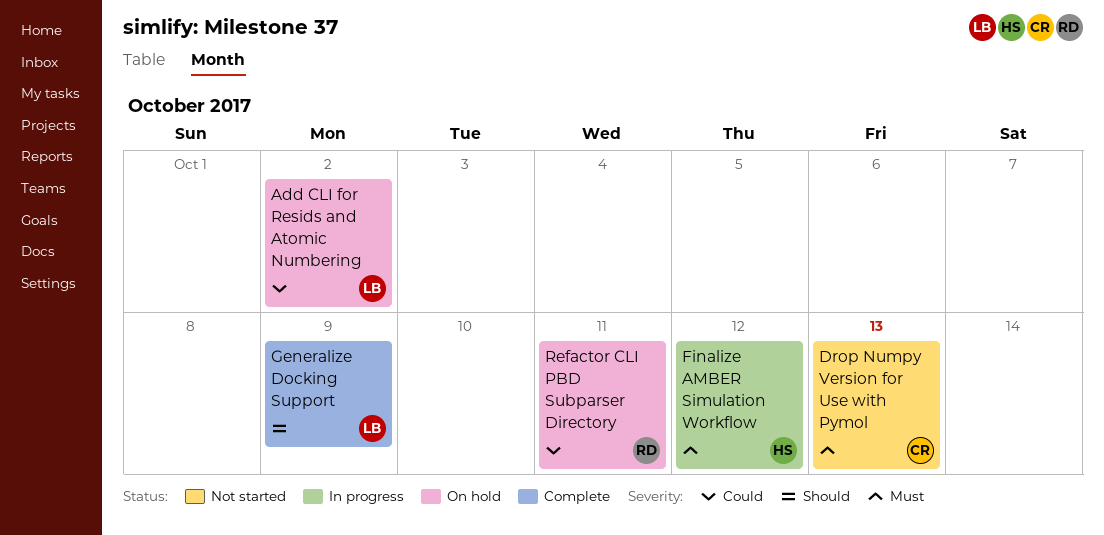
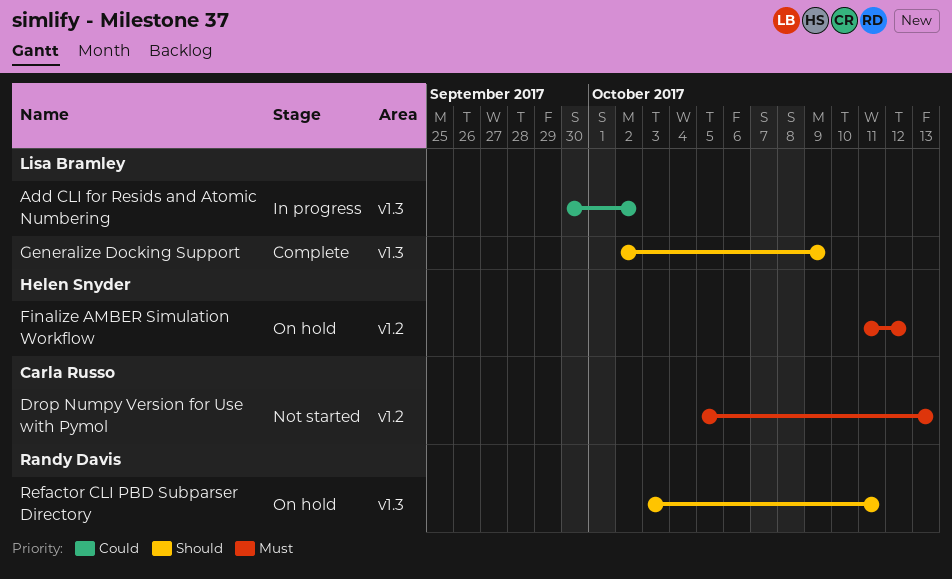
Add CLI for Resids and Atomic Numbering, status: On hold -> In progress
Finalize AMBER Simulation Workflow, status: In progress -> On hold
Refactor CLI PBD Subparser Directory, priority: Could -> Should

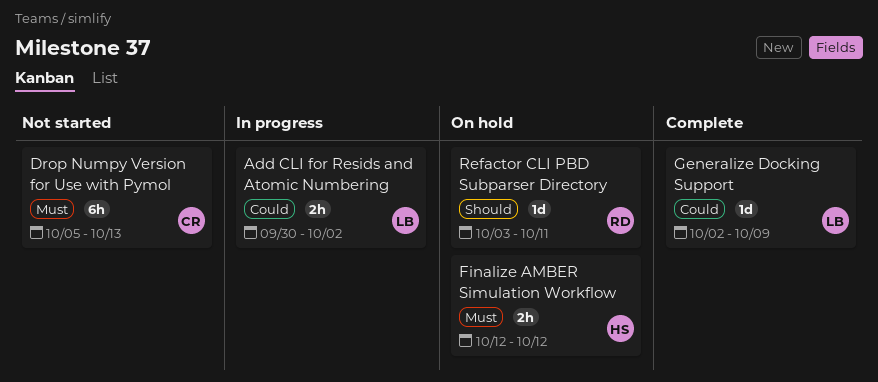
Finalize AMBER Simulation Workflow, start: Oct 11 -> Oct 12
Generalize Docking Support, priority: Should -> Could

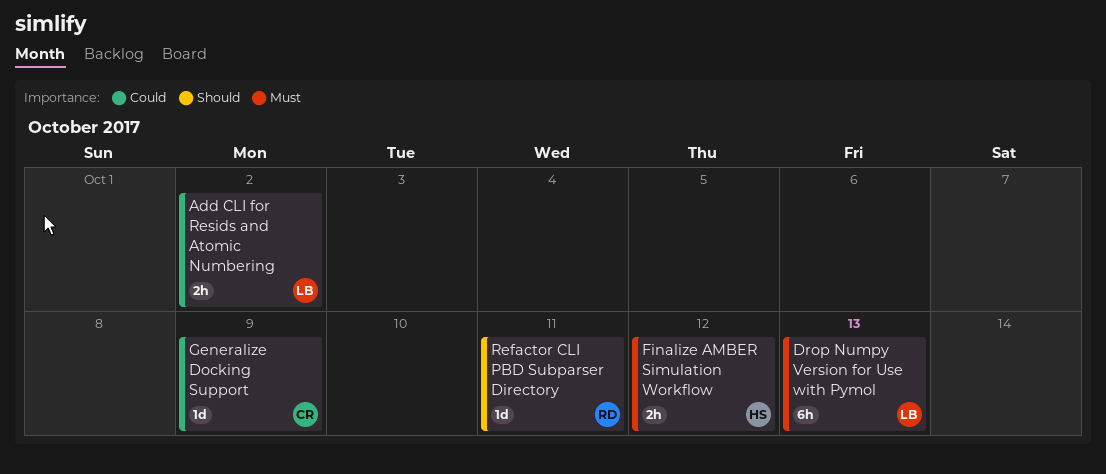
Drop Numpy Version for Use with Pymol, owner: CR -> LB
Generalize Docking Support, owner: LB -> CR

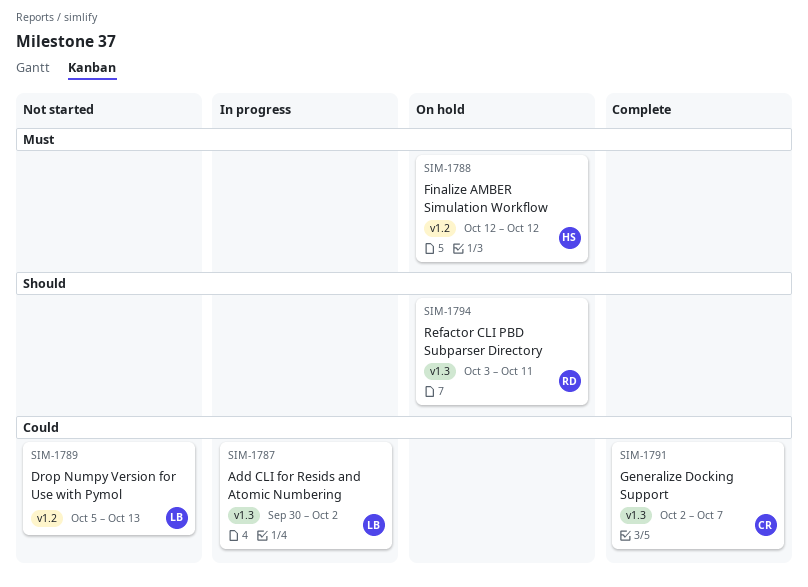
Drop Numpy Version for Use with Pymol, priority: Must -> Could
Generalize Docking Support, due: Oct 9 -> Oct 7

